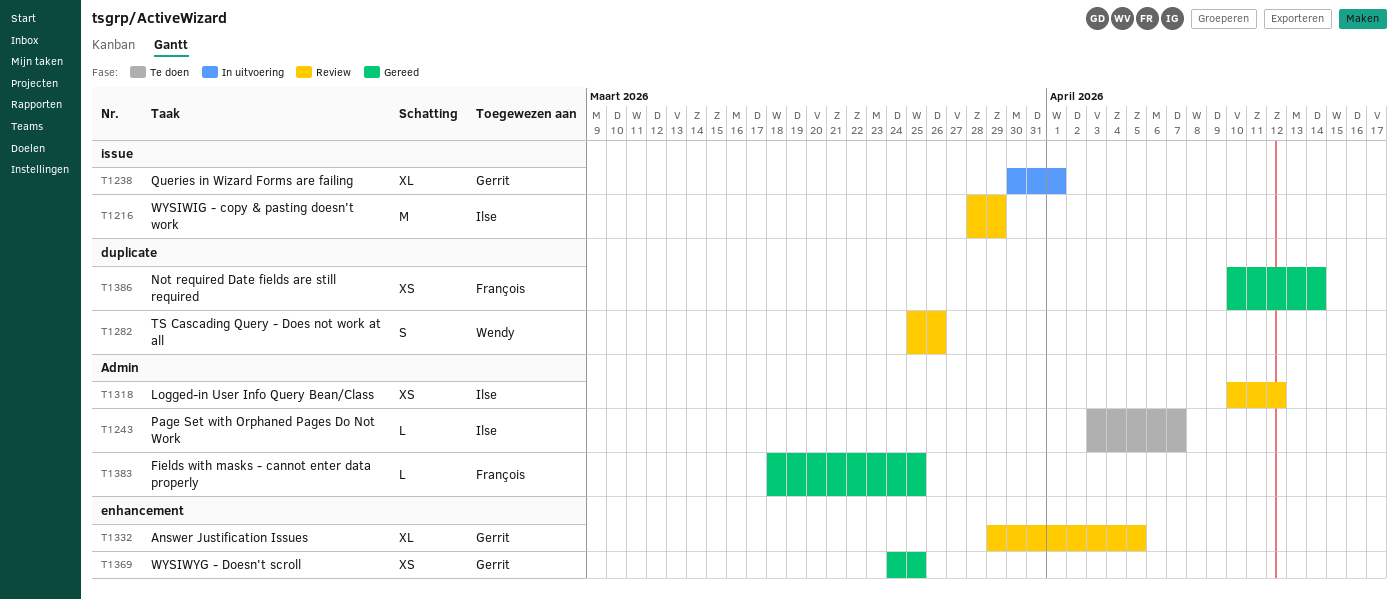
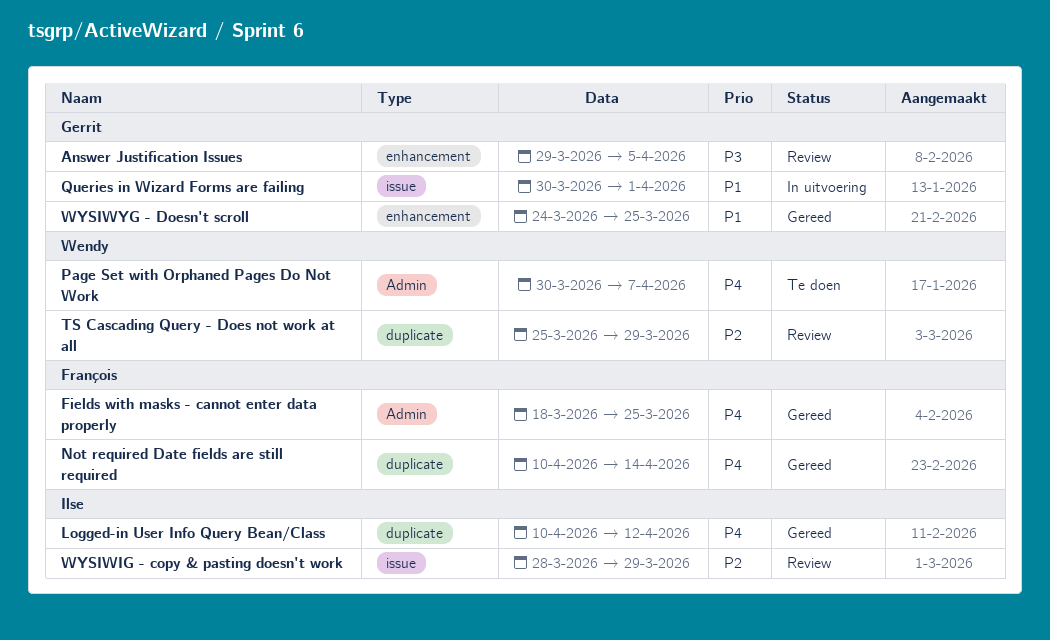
Logged-in User Info Query Bean/Class, status: Review -> Gereed
Logged-in User Info Query Bean/Class, label: Admin -> duplicate
Page Set with Orphaned Pages Do Not Work, owner: Ilse -> Wendy
Page Set with Orphaned Pages Do Not Work, start: Apr 3 -> Mar 30
TS Cascading Query - Does not work at all, due: Mar 26 -> Mar 29

